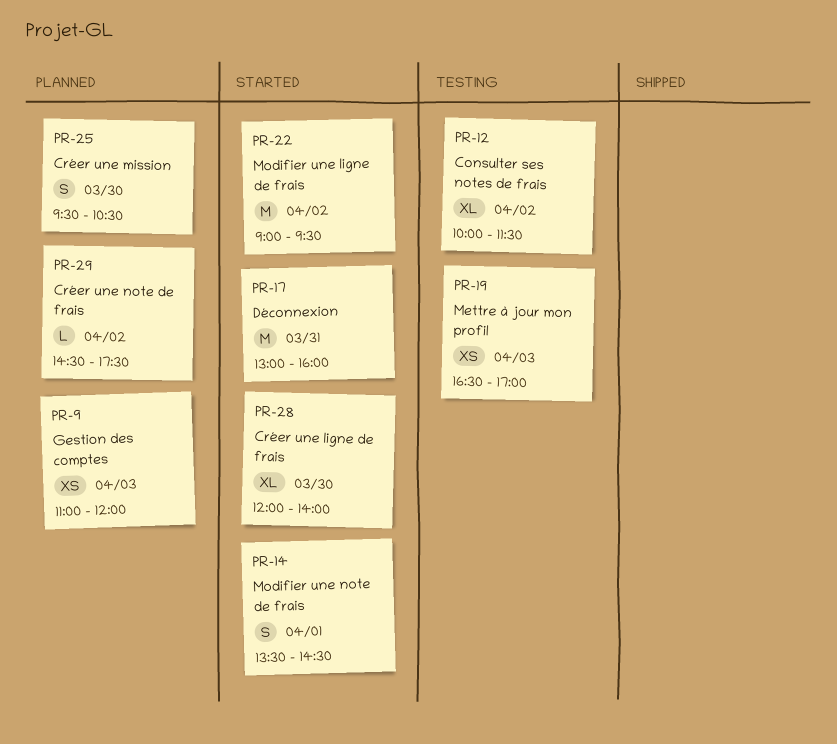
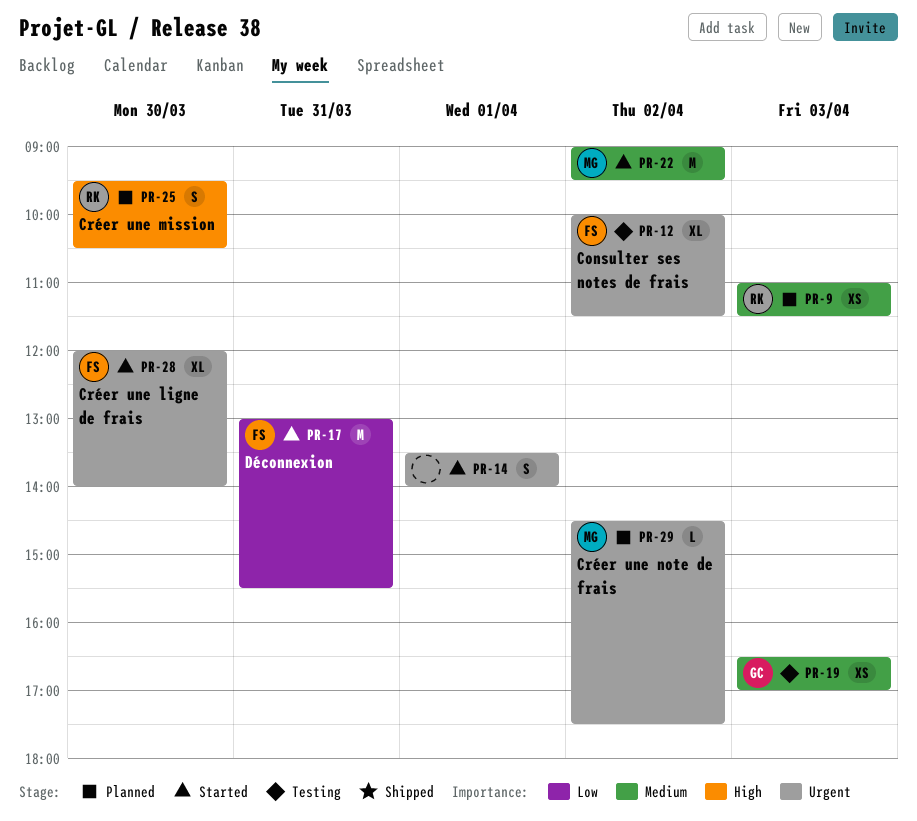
PR-9, ends: 12:00 -> 11:30
PR-14, ends: 14:30 -> 14:00
PR-17, ends: 16:00 -> 15:30

